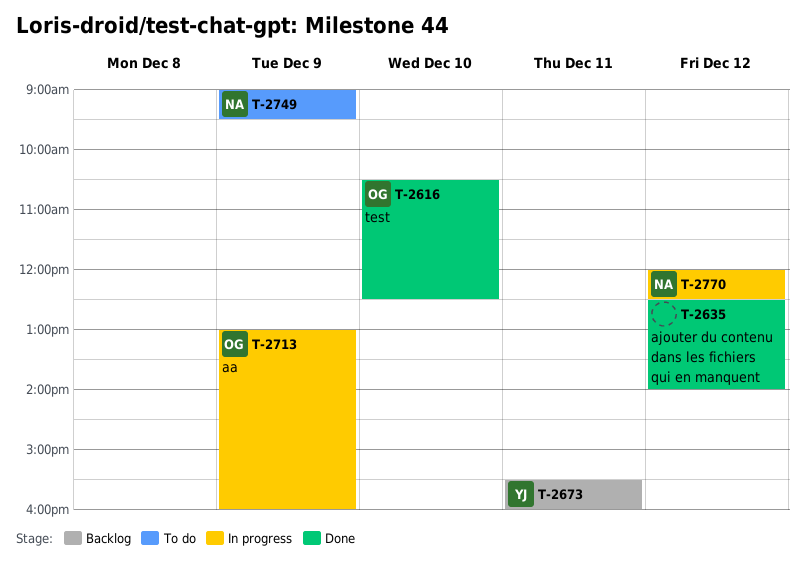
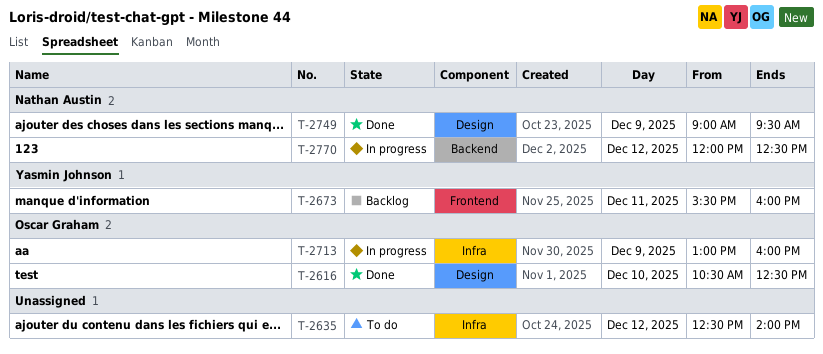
T-2635, status: Done -> To do
T-2749, status: To do -> Done

